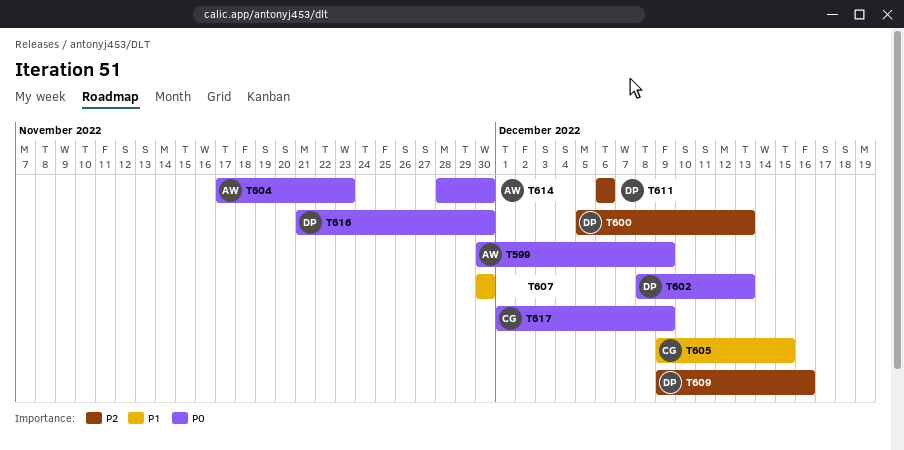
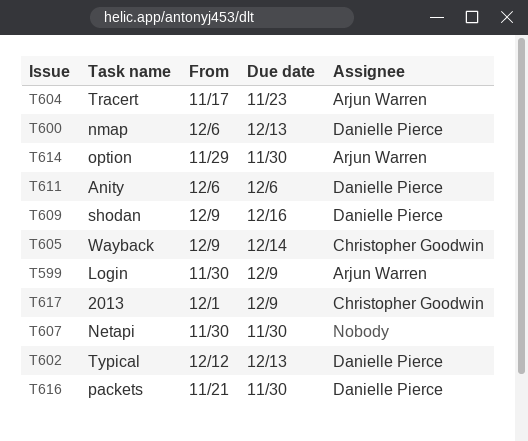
T600, start: Dec 5 -> Dec 6
T602, start: Dec 8 -> Dec 12
T605, due: Dec 15 -> Dec 14
T614, start: Nov 28 -> Nov 29

